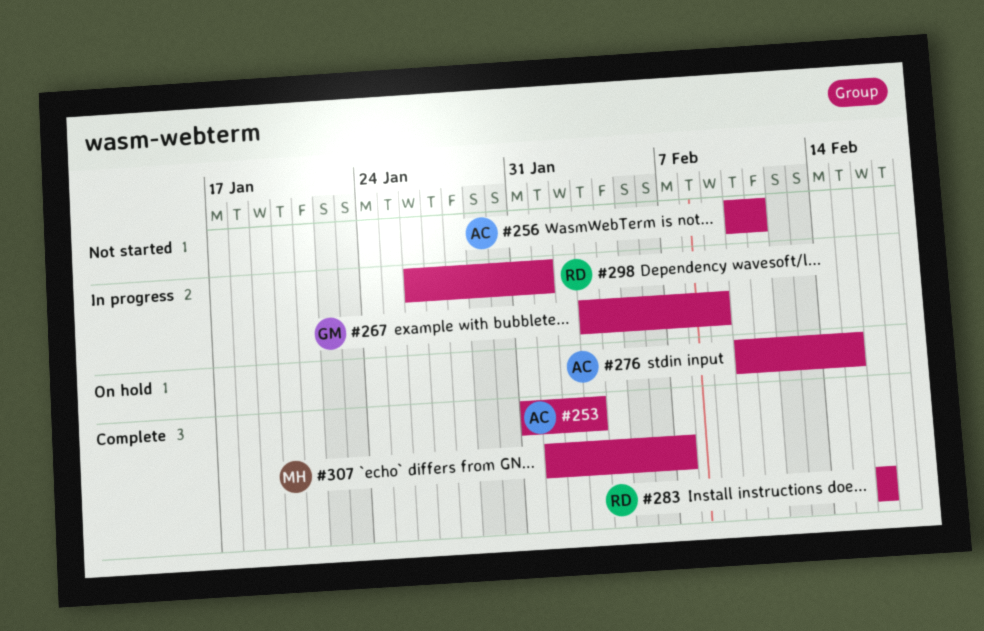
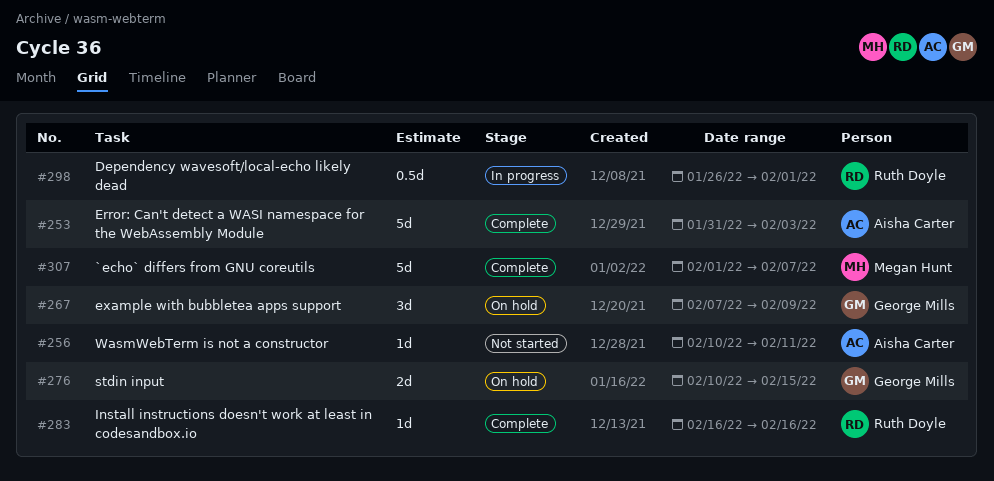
#267, status: In progress -> On hold
#267, start: Feb 3 -> Feb 7
#276, owner: Aisha Carter -> George Mills

